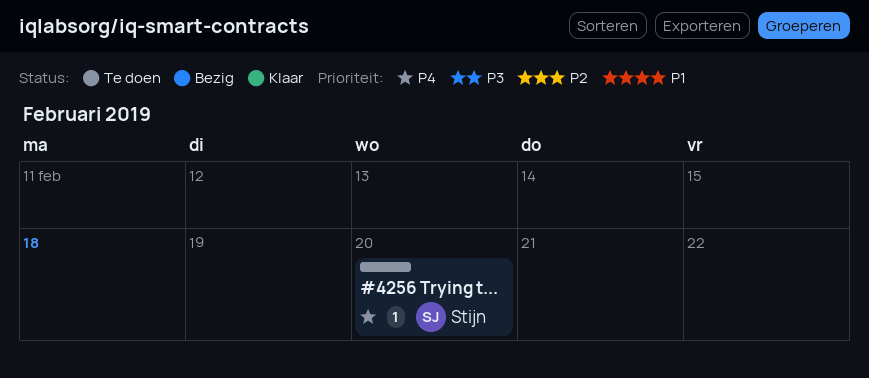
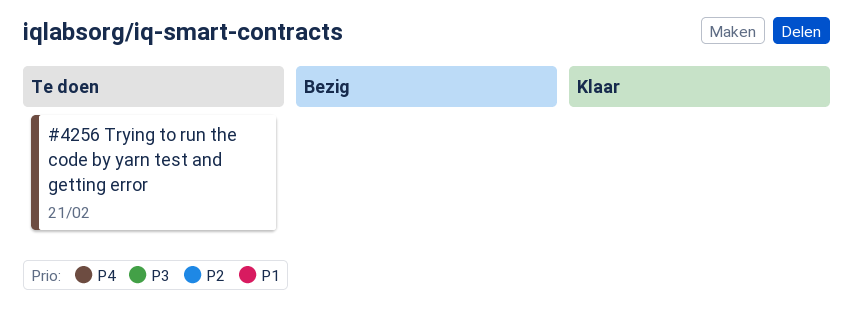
#4256, due: Feb 20 -> Feb 21

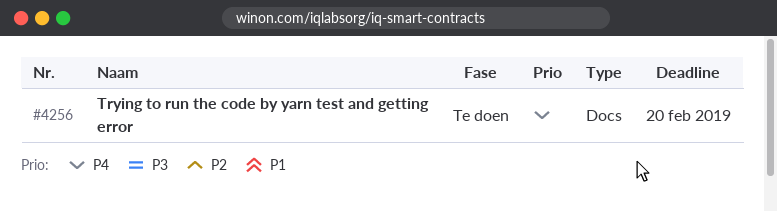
#4256, due: Feb 21 -> Feb 20

